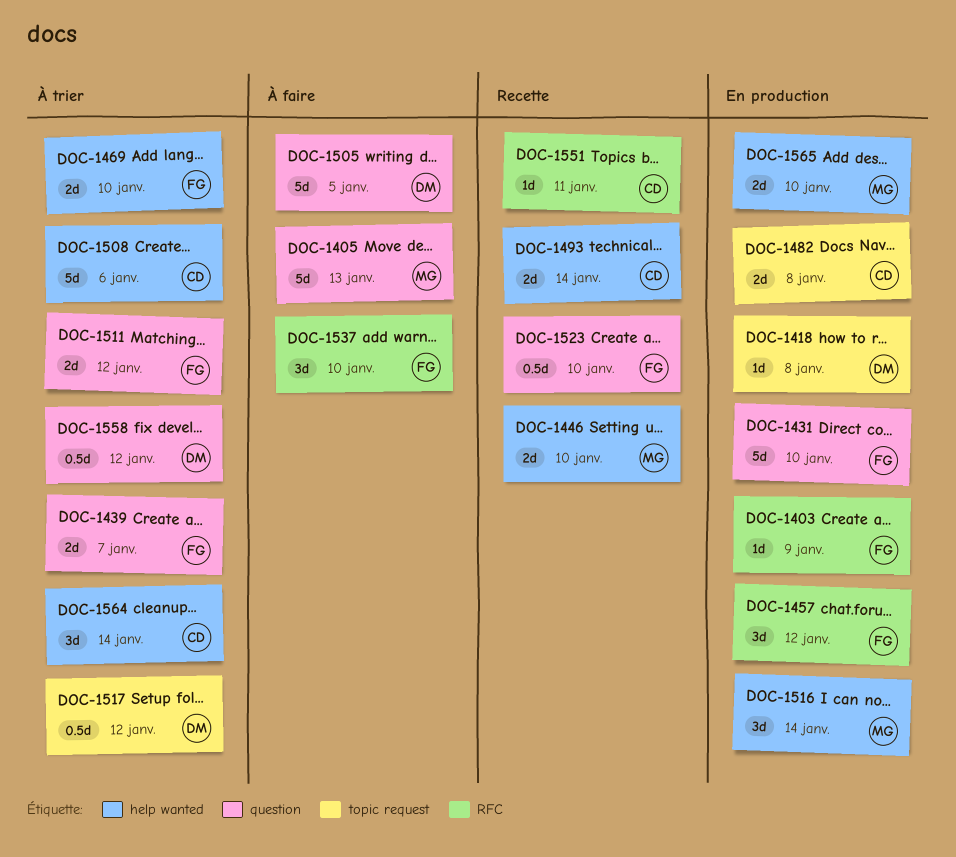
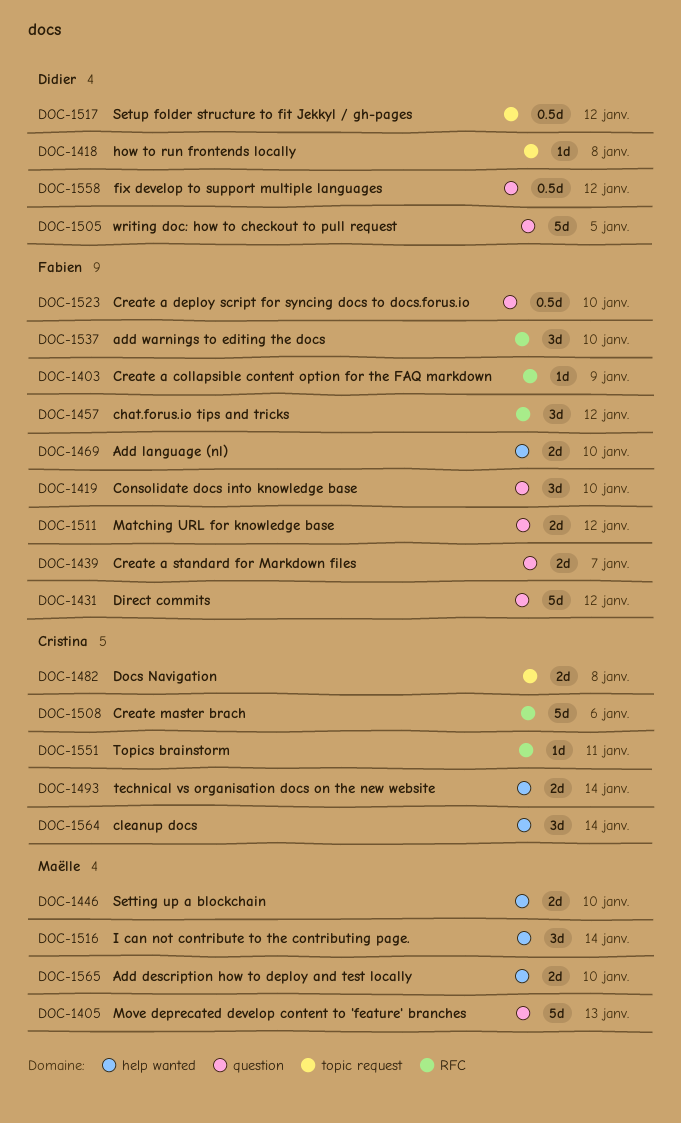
DOC-1419: none -> present
DOC-1431, due: Jan 10 -> Jan 12
DOC-1508, label: help wanted -> RFC

